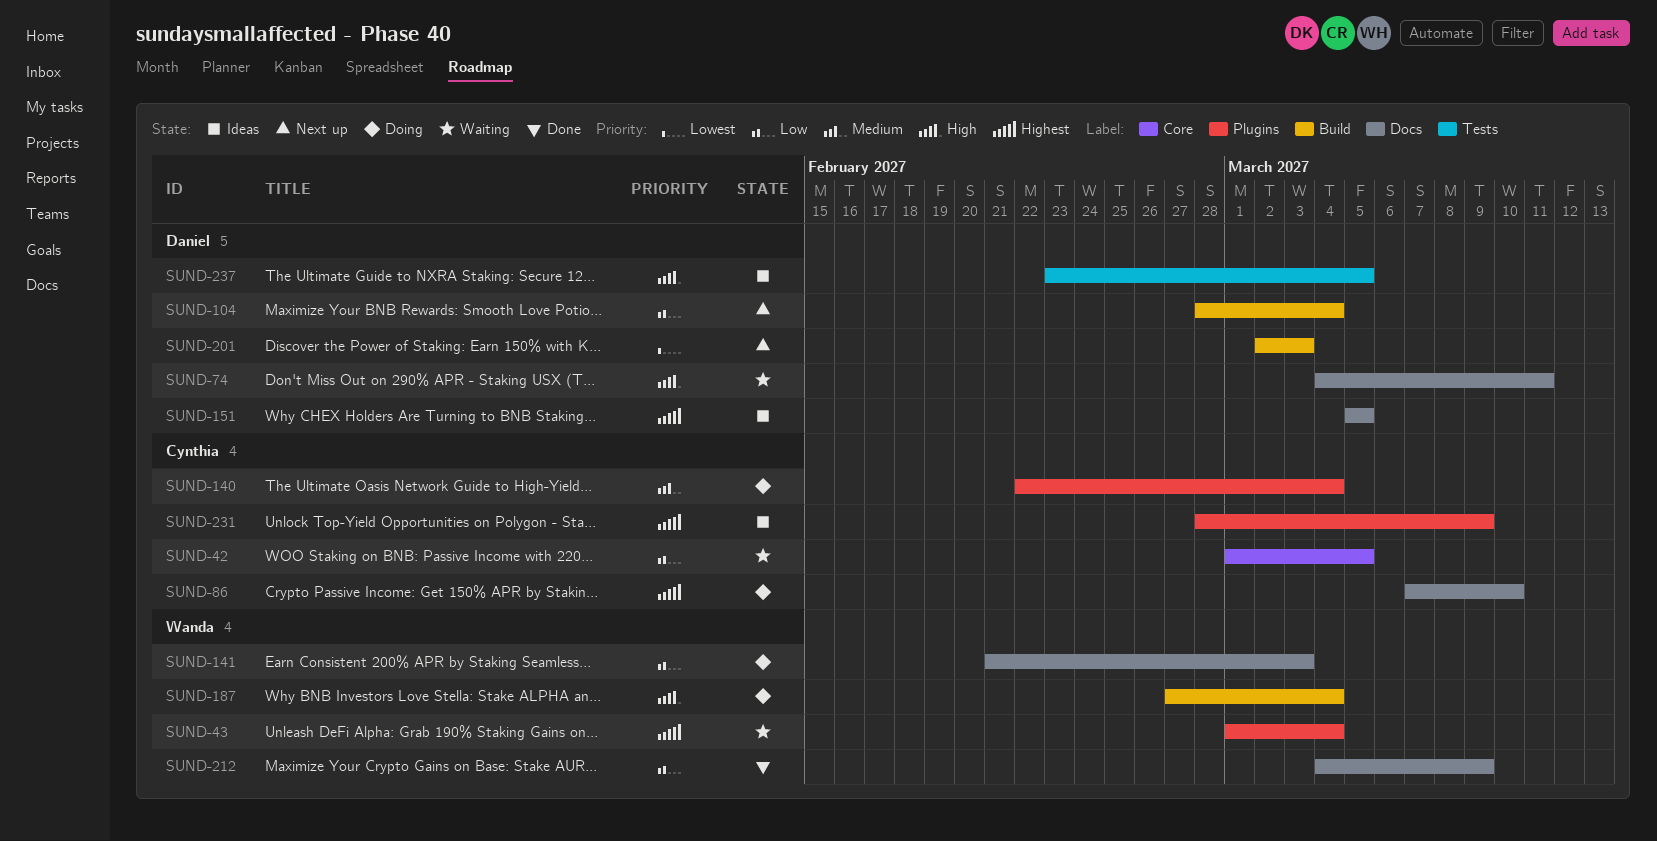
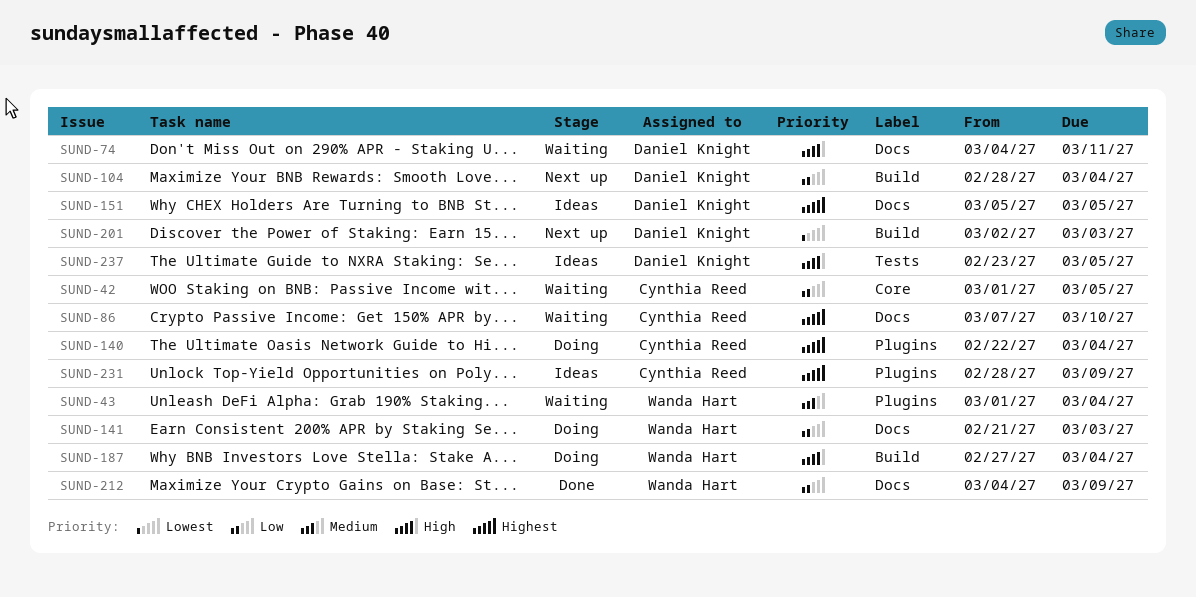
SUND-43, priority: Highest -> Medium
SUND-86, status: Doing -> Waiting
SUND-140, priority: Medium -> Highest

